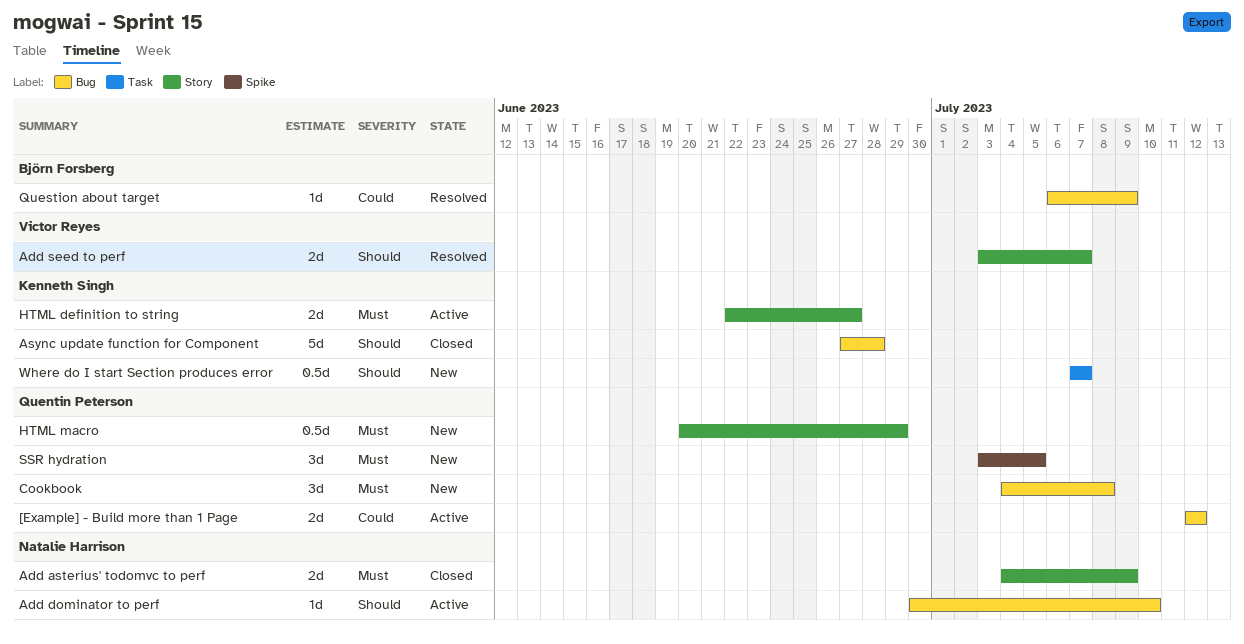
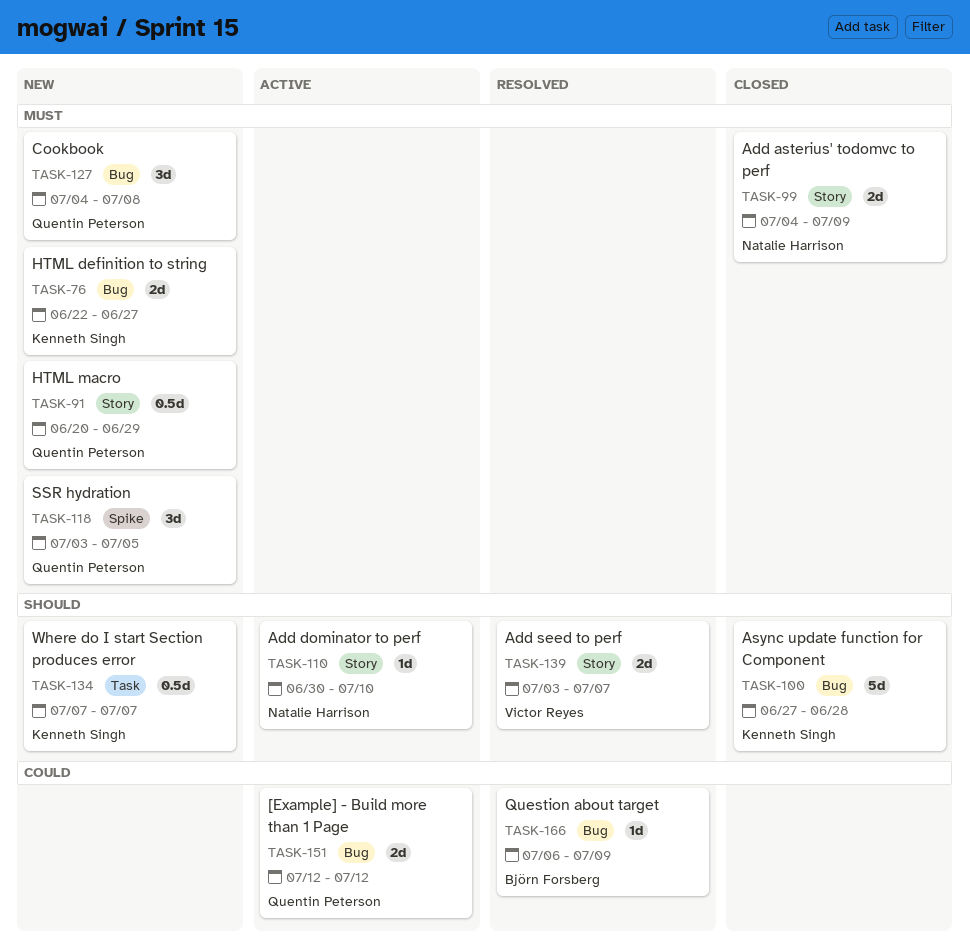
Add dominator to perf, label: Bug -> Story
HTML definition to string, status: Active -> New
HTML definition to string, label: Story -> Bug

